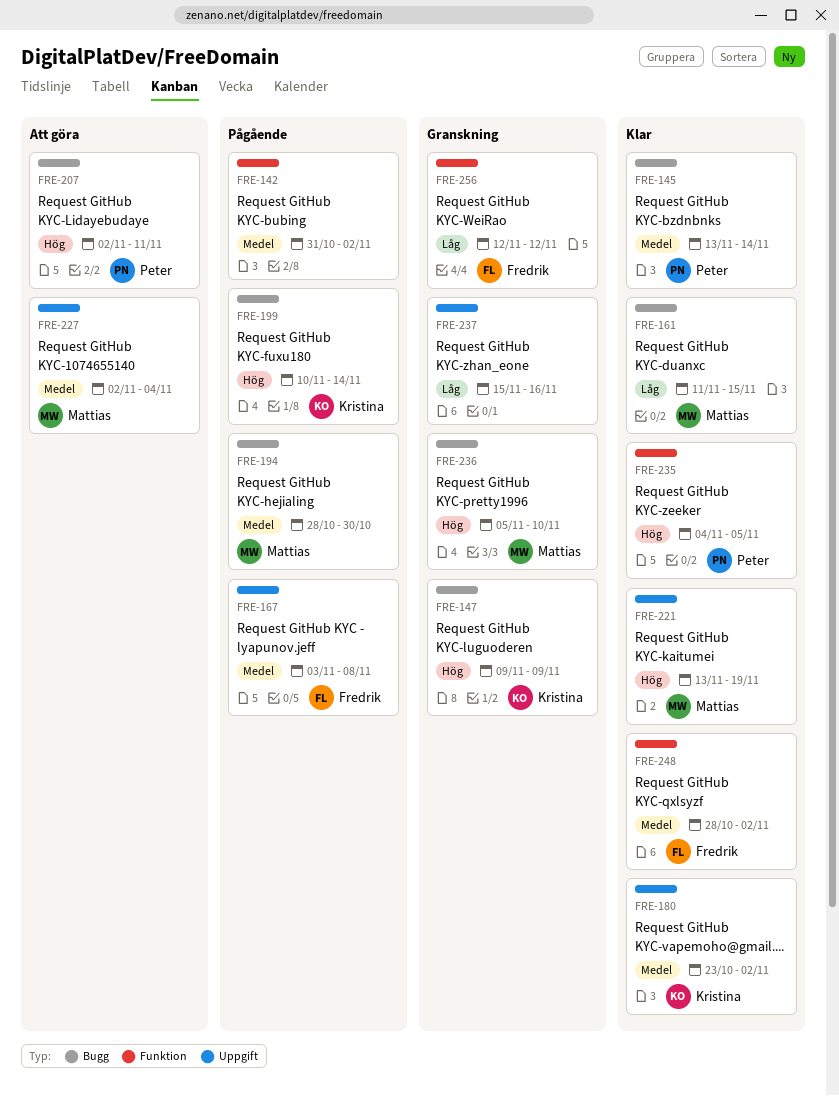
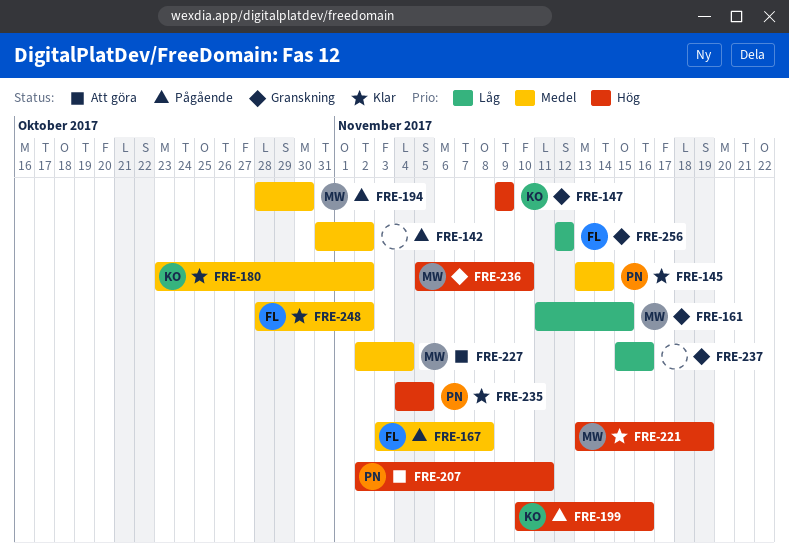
FRE-161, status: Klar -> Granskning
FRE-199, due: Nov 14 -> Nov 16

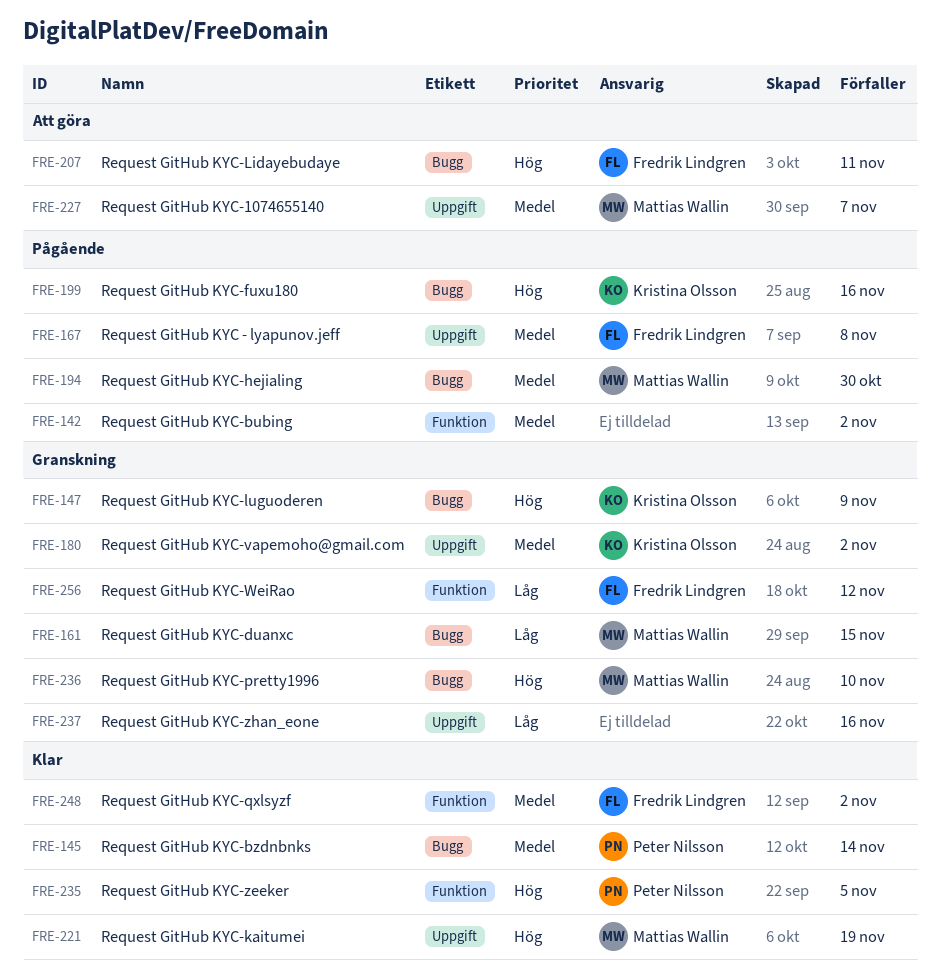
FRE-180, status: Klar -> Granskning
FRE-207, owner: Peter Nilsson -> Fredrik Lindgren
FRE-227, due: Nov 4 -> Nov 7

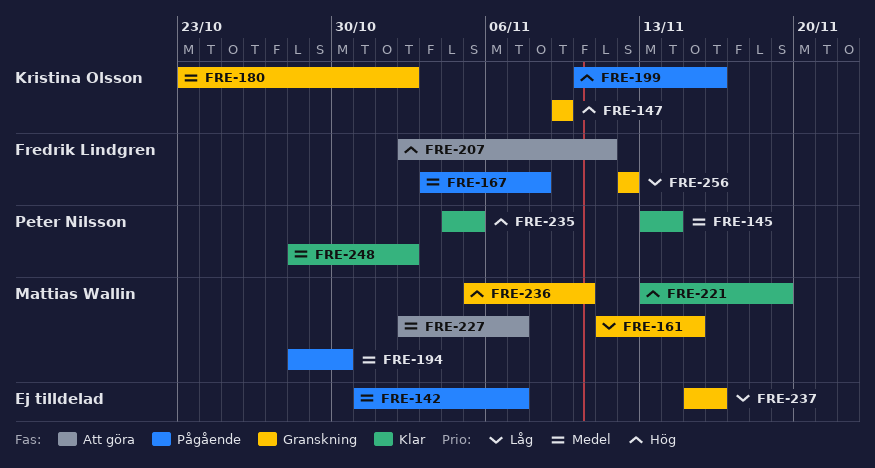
FRE-142, due: Nov 2 -> Nov 7
FRE-248, owner: Fredrik Lindgren -> Peter Nilsson

